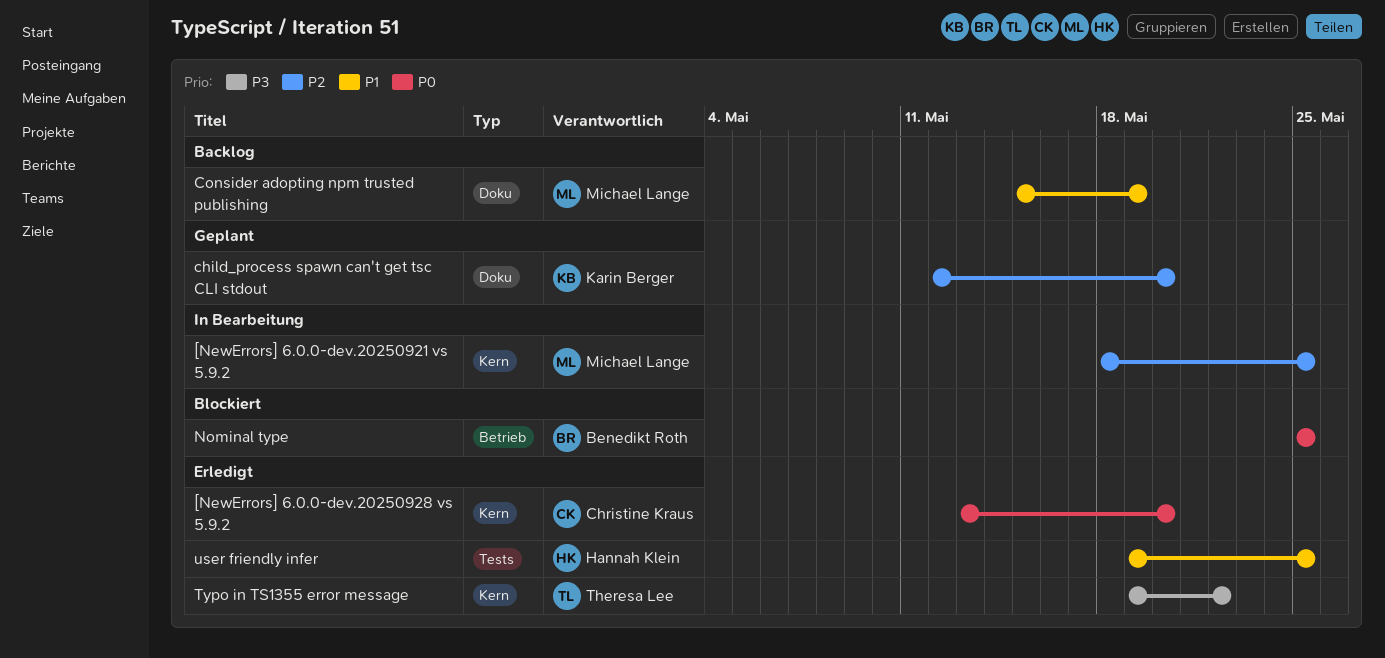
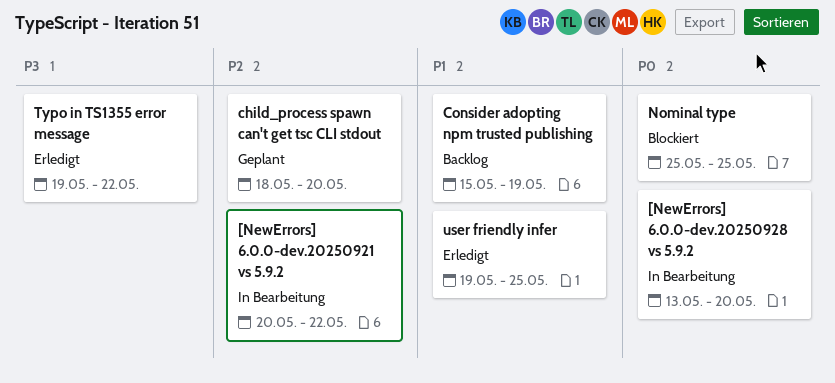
[NewErrors] 6.0.0-dev.20250921 vs 5.9.2, start: May 18 -> May 20
[NewErrors] 6.0.0-dev.20250921 vs 5.9.2, due: May 25 -> May 22
[NewErrors] 6.0.0-dev.20250928 vs 5.9.2, status: Erledigt -> In Bearbeitung
child_process spawn can't get tsc CLI stdout, start: May 12 -> May 18

